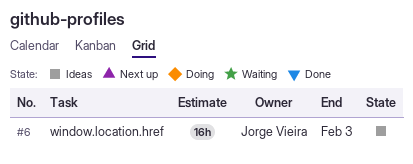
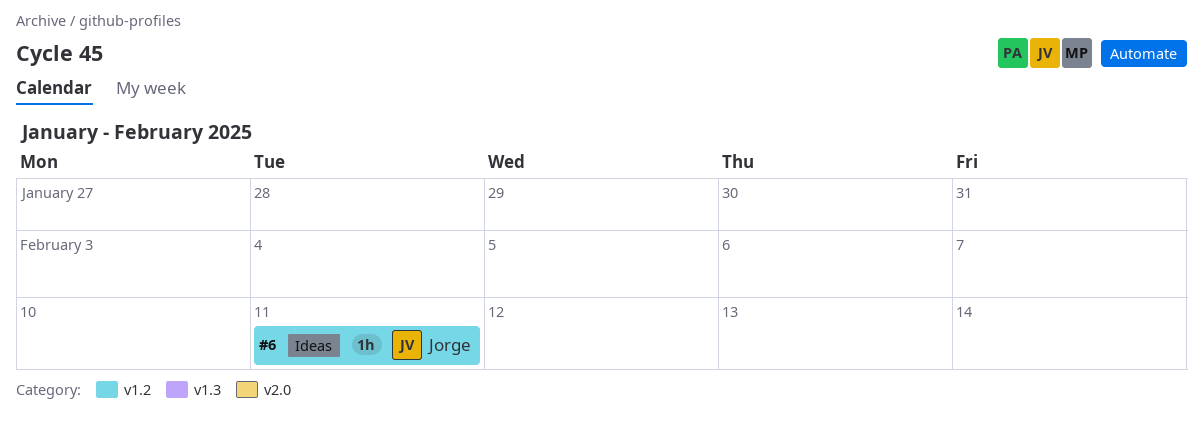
#6, estimate: 16h -> 1h
#6, due: Feb 3 -> Feb 11

